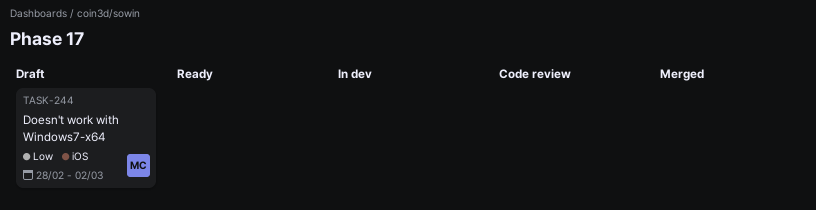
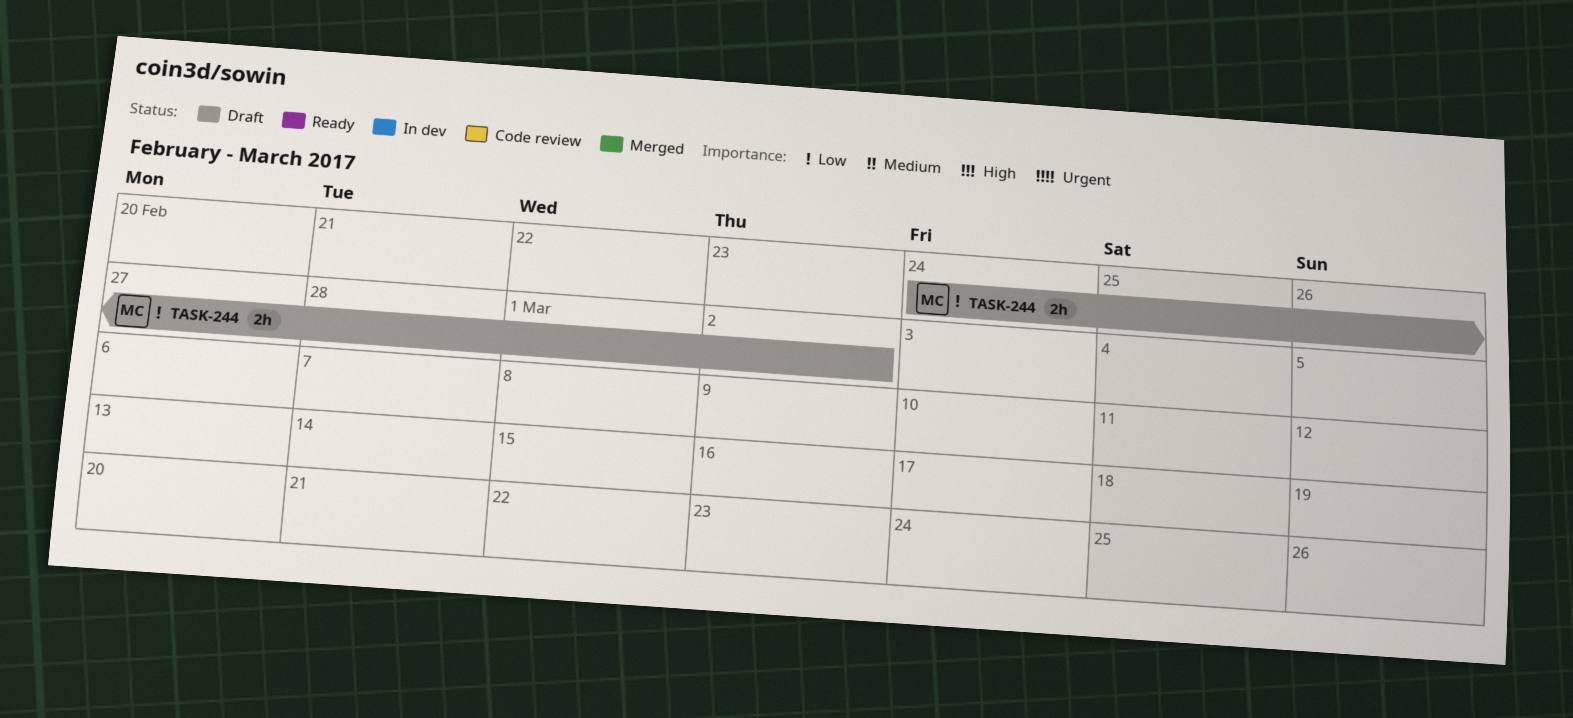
TASK-244, start: Feb 28 -> Feb 24

